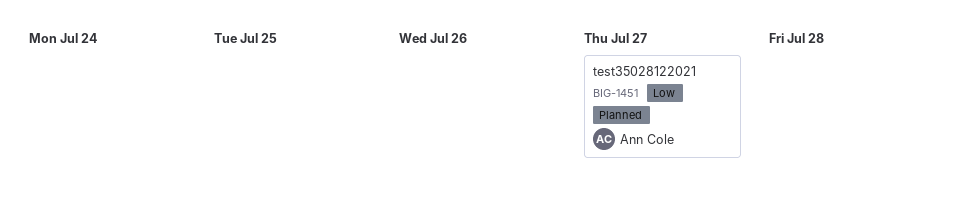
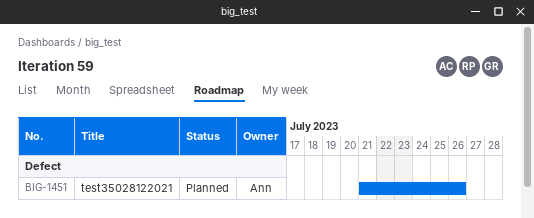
BIG-1451, due: Jul 27 -> Jul 26

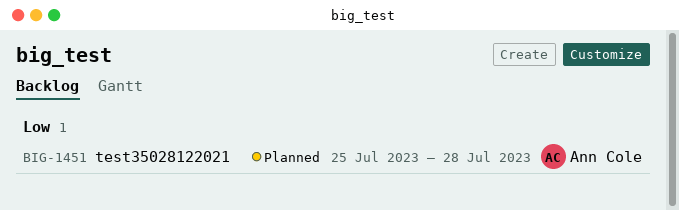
BIG-1451, start: Jul 21 -> Jul 25
BIG-1451, due: Jul 26 -> Jul 28

